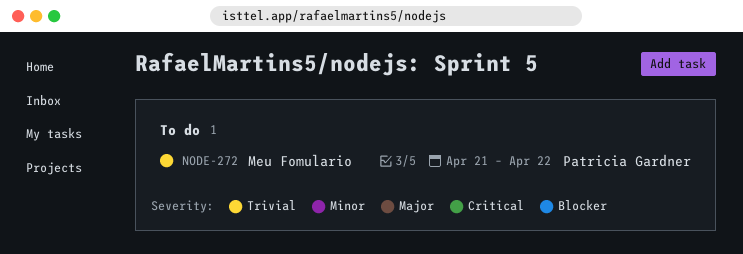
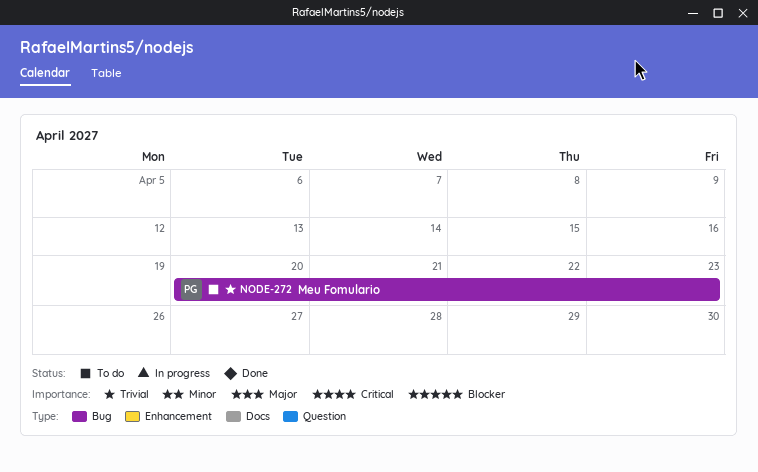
NODE-272, start: Apr 21 -> Apr 20
NODE-272, due: Apr 22 -> Apr 23

